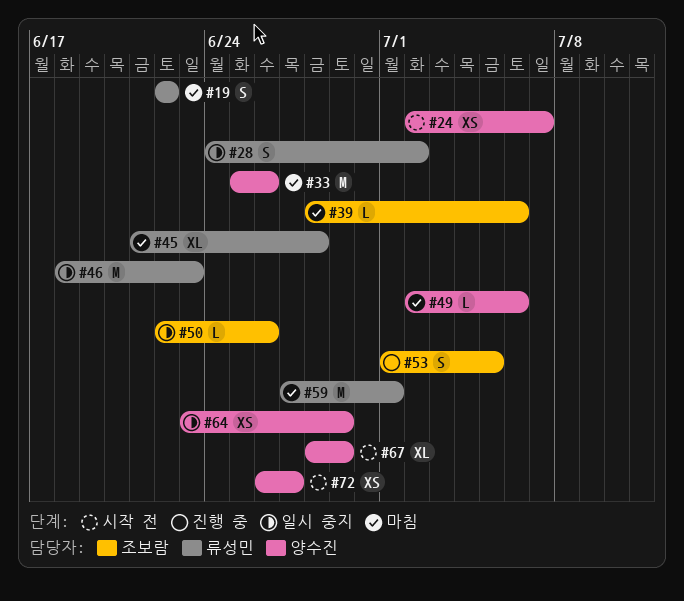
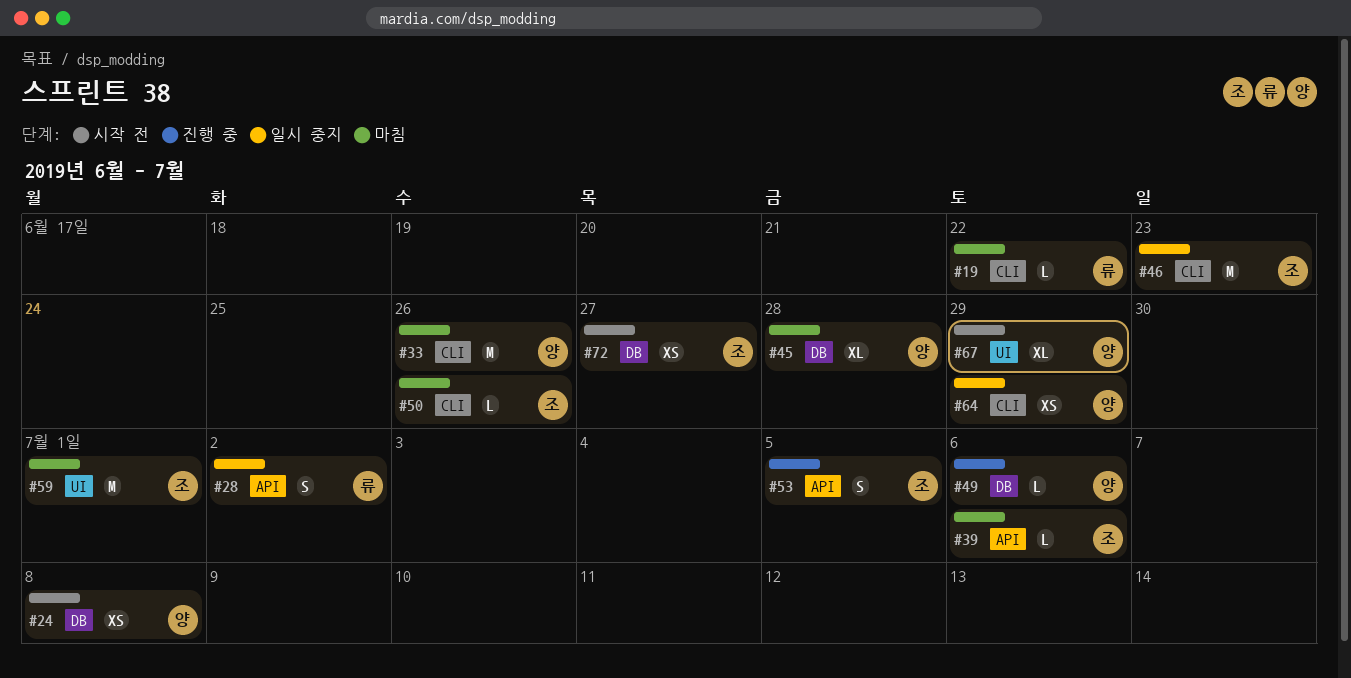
#19, estimate: S -> L
#24, due: Jul 7 -> Jul 8
#45, owner: 류성민 -> 양수진
#46, owner: 류성민 -> 조보람
#49, status: 마침 -> 진행 중
#50, status: 일시 중지 -> 마침
#59, owner: 류성민 -> 조보람
#72, owner: 양수진 -> 조보람

